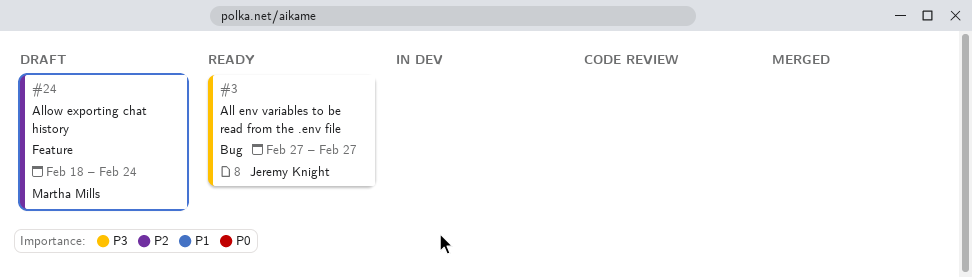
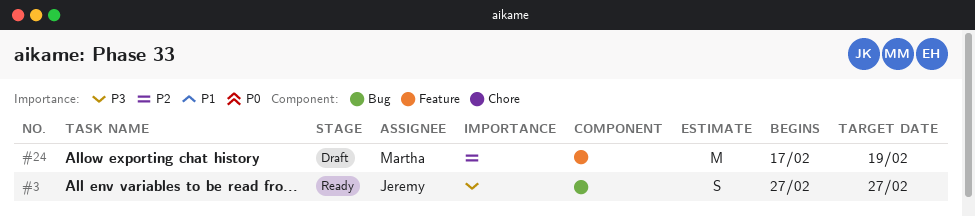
#24, start: Feb 18 -> Feb 17
#24, due: Feb 24 -> Feb 19

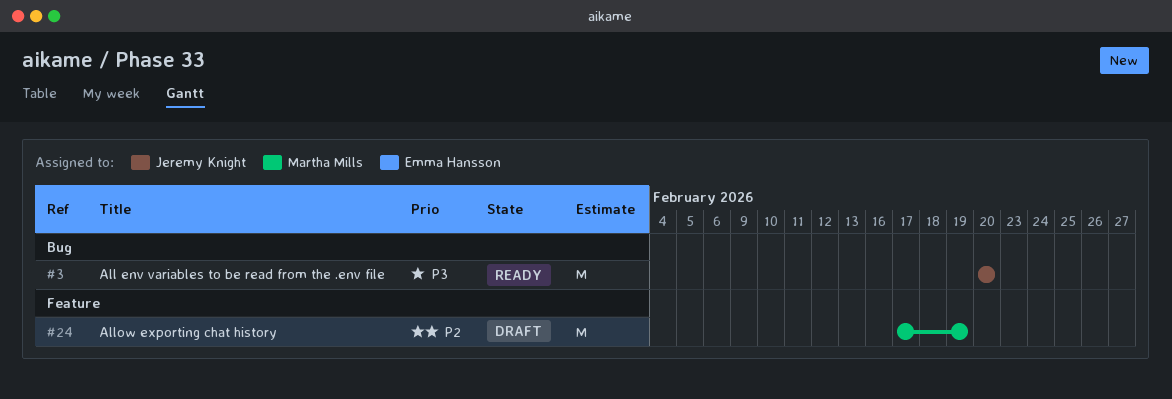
#3, estimate: S -> M
#3, start: Feb 27 -> Feb 20
#3, due: Feb 27 -> Feb 20

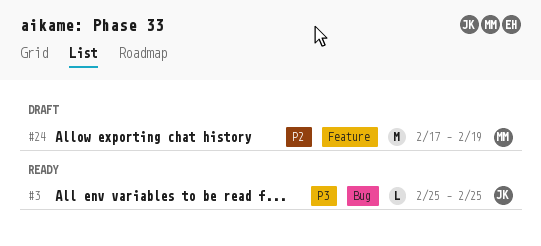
#3, estimate: M -> L
#3, start: Feb 20 -> Feb 25
#3, due: Feb 20 -> Feb 25

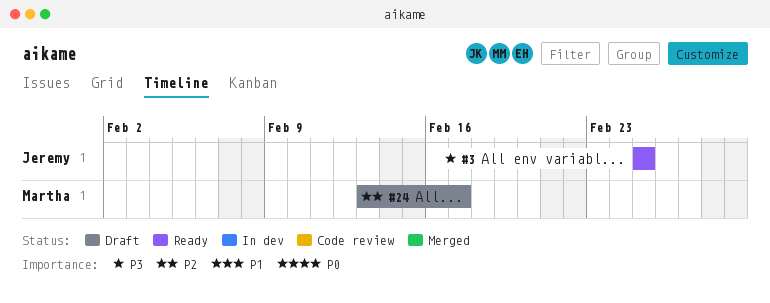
#24, start: Feb 17 -> Feb 13
#24, due: Feb 19 -> Feb 17

